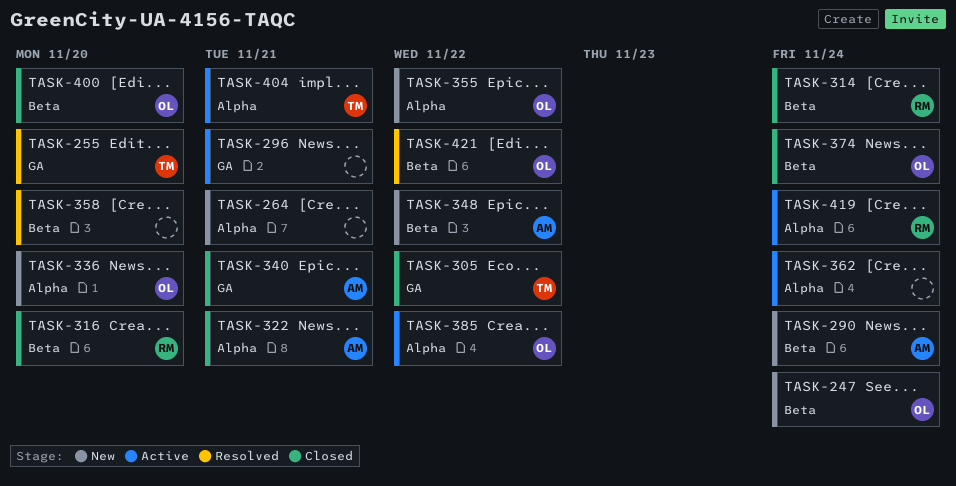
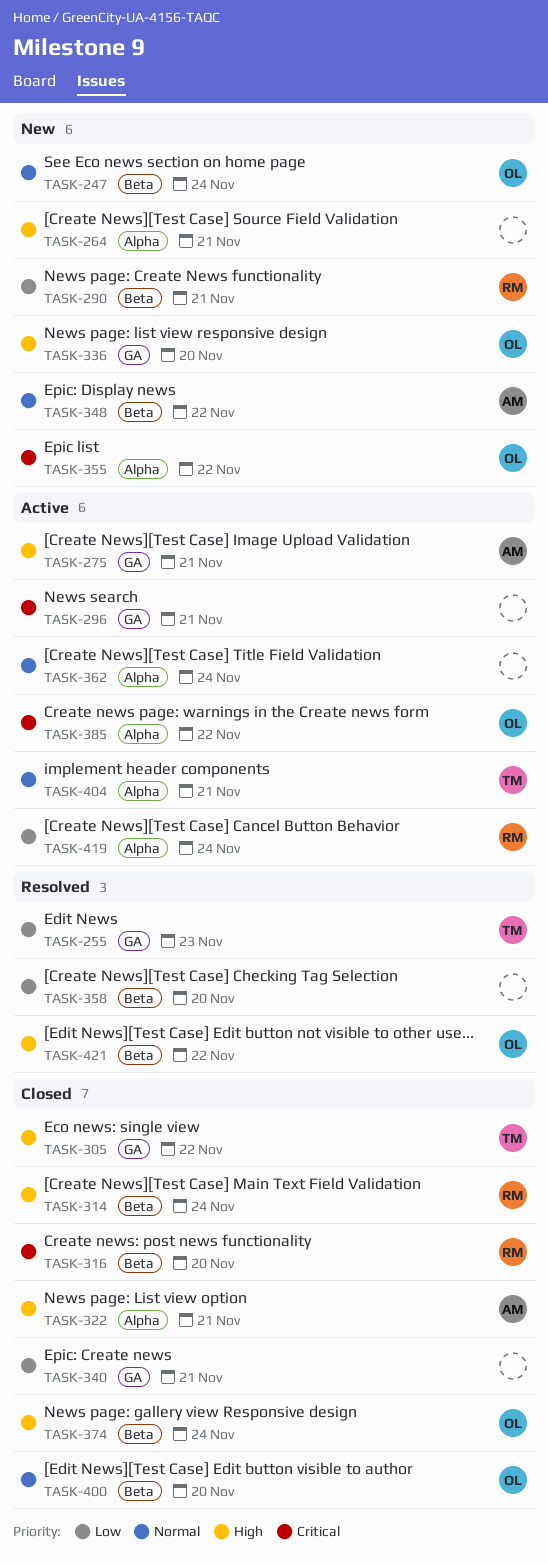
TASK-255, due: Nov 20 -> Nov 23
TASK-275: none -> present
TASK-290, owner: AM -> RM
TASK-290, due: Nov 24 -> Nov 21
TASK-336, label: Alpha -> GA
TASK-340, owner: AM -> none

